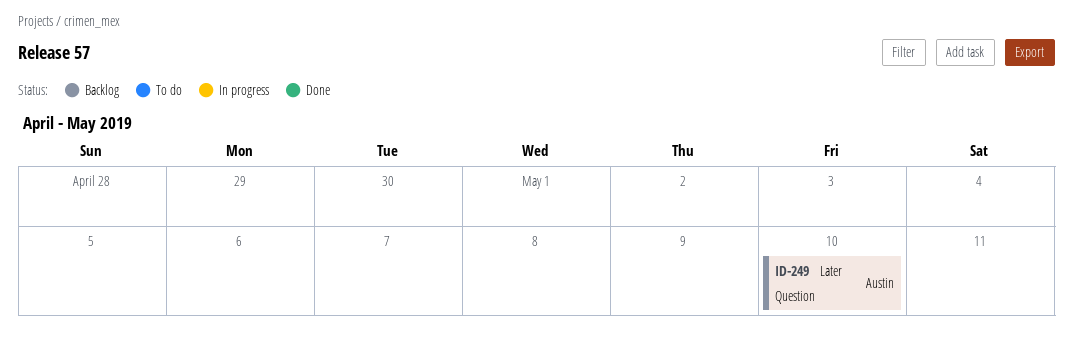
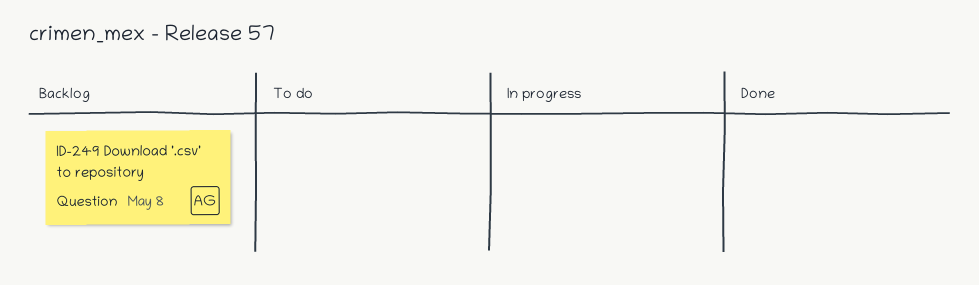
ID-249, due: May 10 -> May 8

